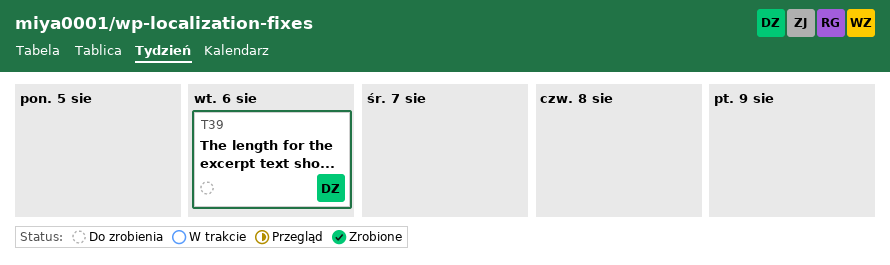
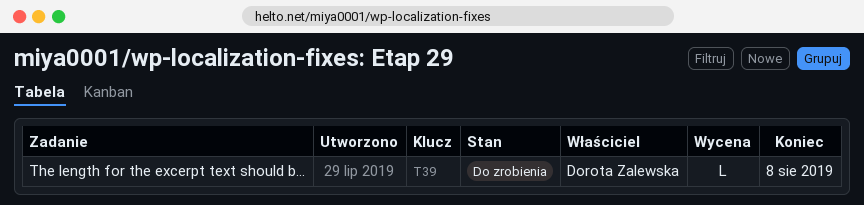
T39, due: Aug 6 -> Aug 8

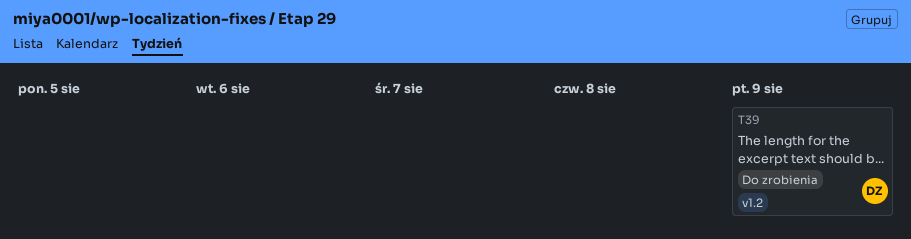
T39, due: Aug 8 -> Aug 9

